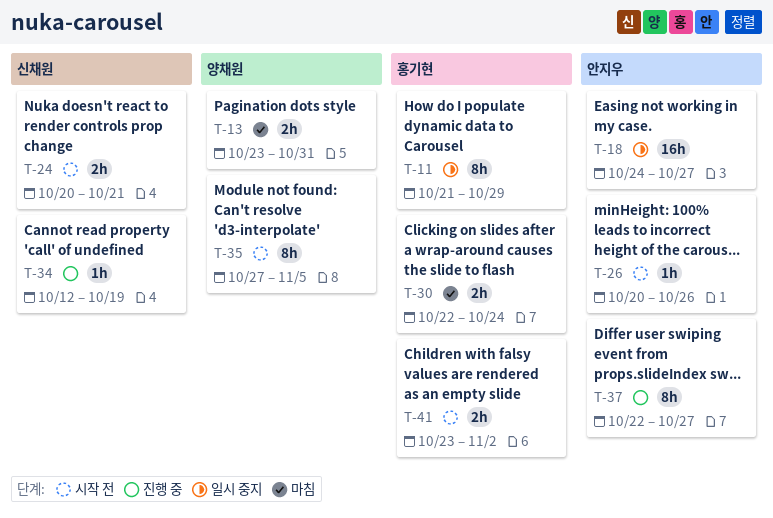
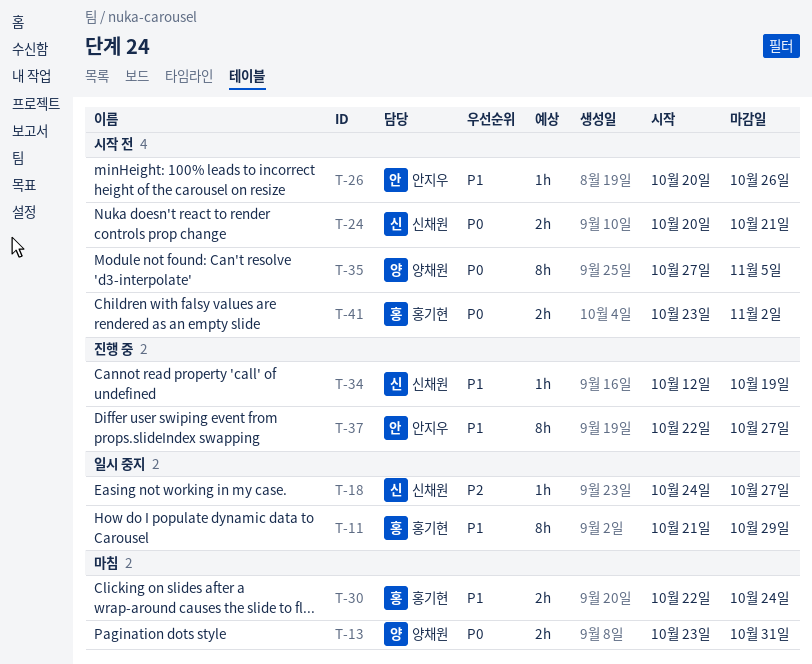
T-18, owner: 안지우 -> 신채원
T-18, estimate: 16h -> 1h

